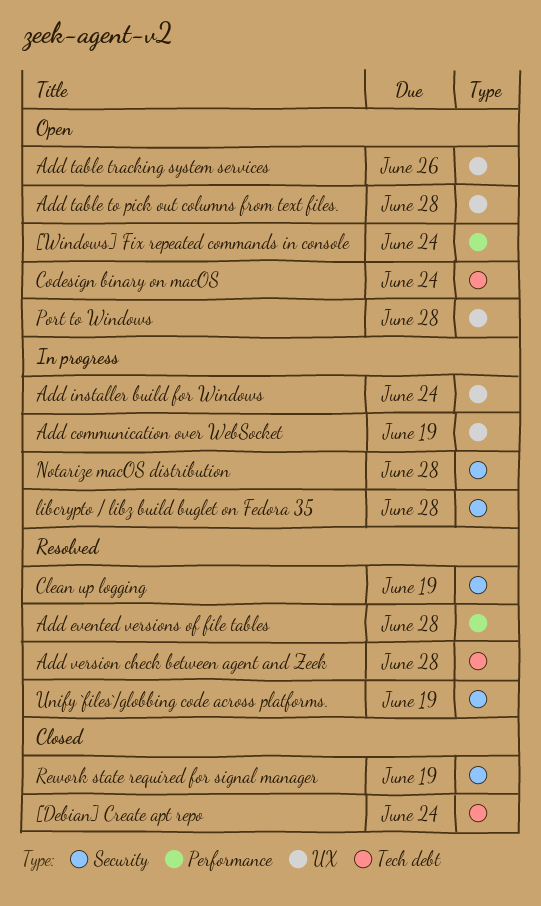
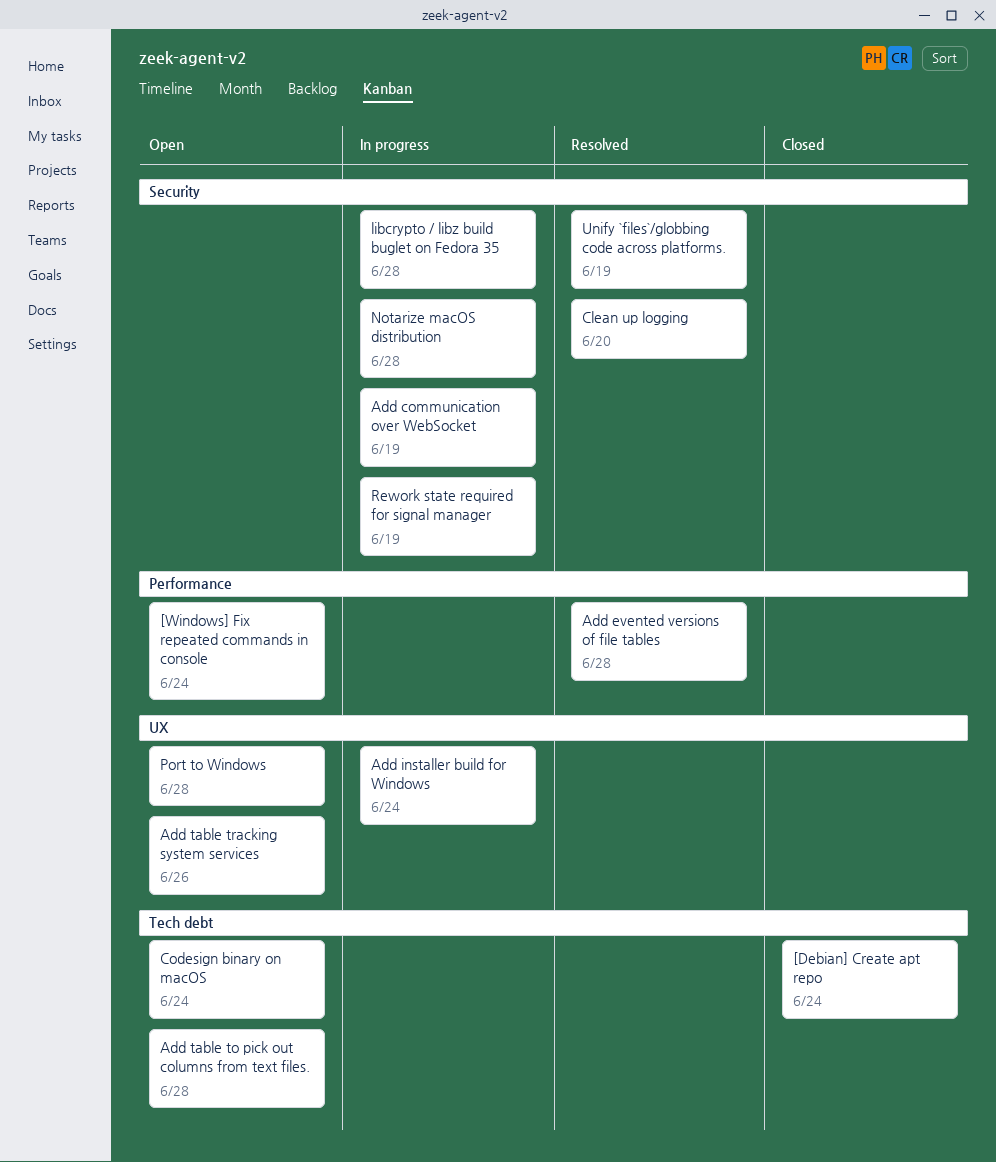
Add communication over WebSocket, label: UX -> Security
Add table to pick out columns from text files., label: UX -> Tech debt
Add version check between agent and Zeek: present -> none
Clean up logging, due: Jun 19 -> Jun 20
Rework state required for signal manager, status: Closed -> In progress

